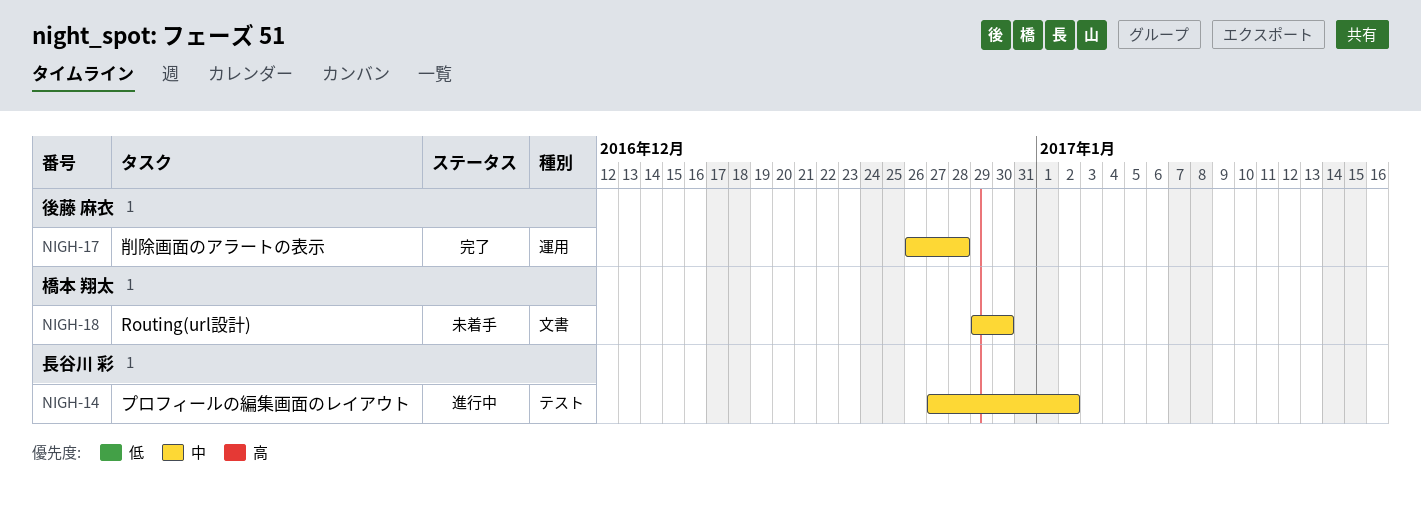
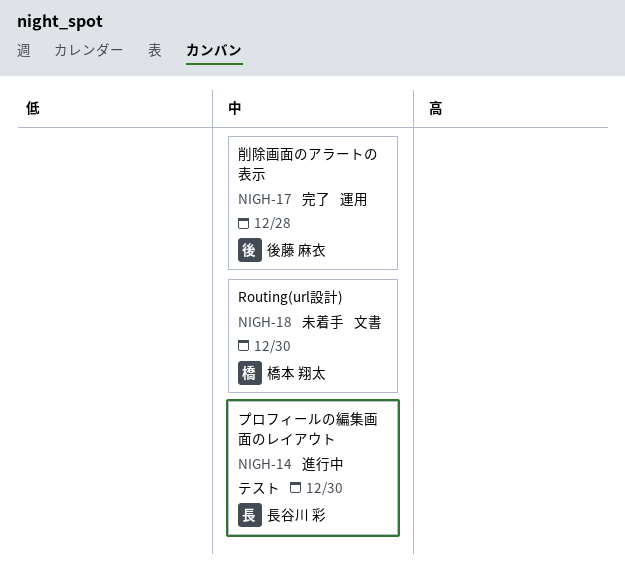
NIGH-14, due: Jan 2 -> Dec 30

